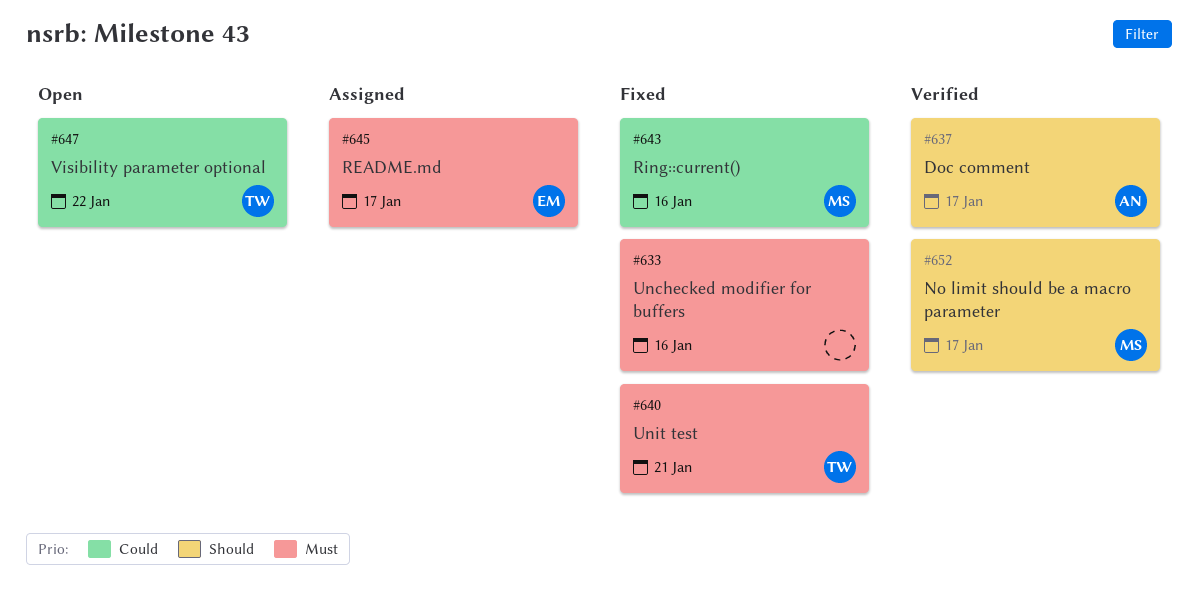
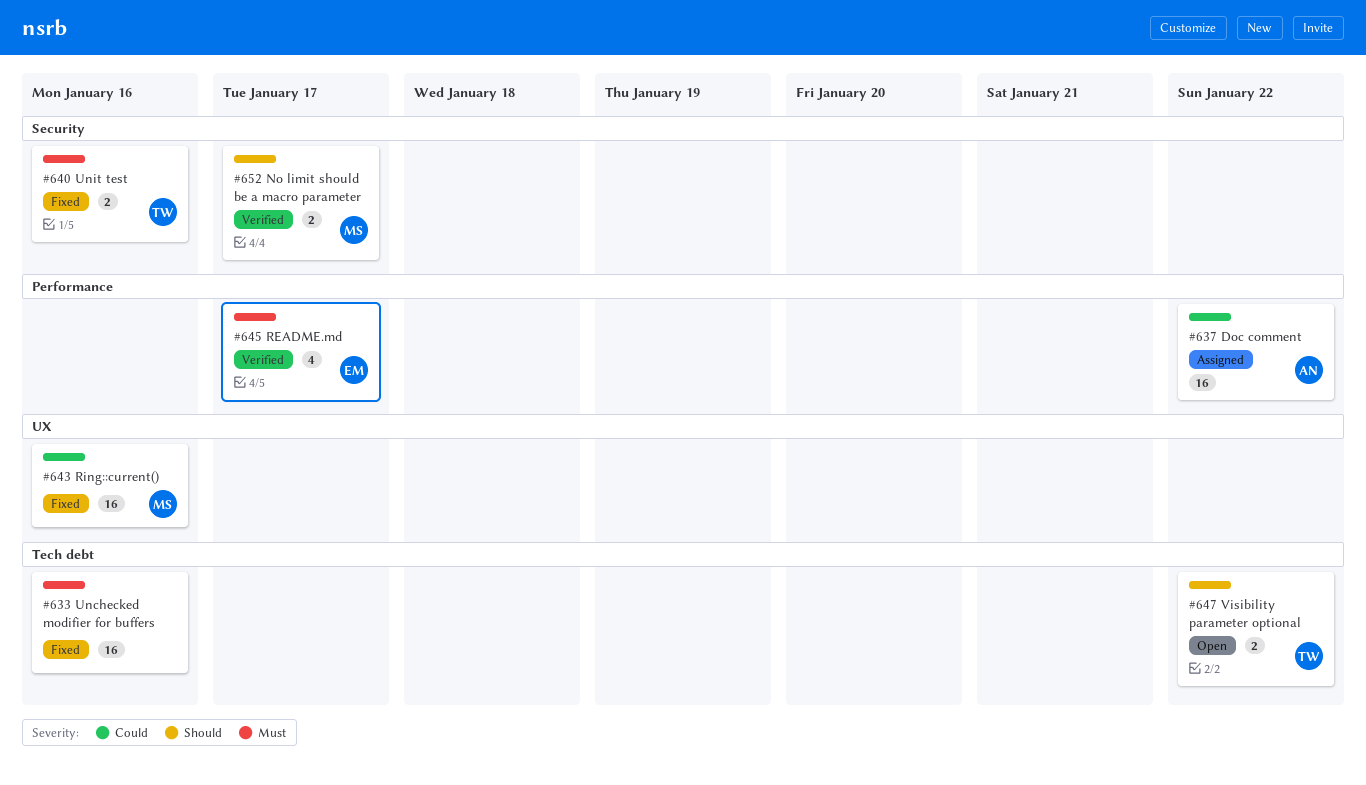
#637, status: Verified -> Assigned
#637, priority: Should -> Could
#637, due: Jan 17 -> Jan 22
#640, due: Jan 21 -> Jan 16
#645, status: Assigned -> Verified
#647, priority: Could -> Should

